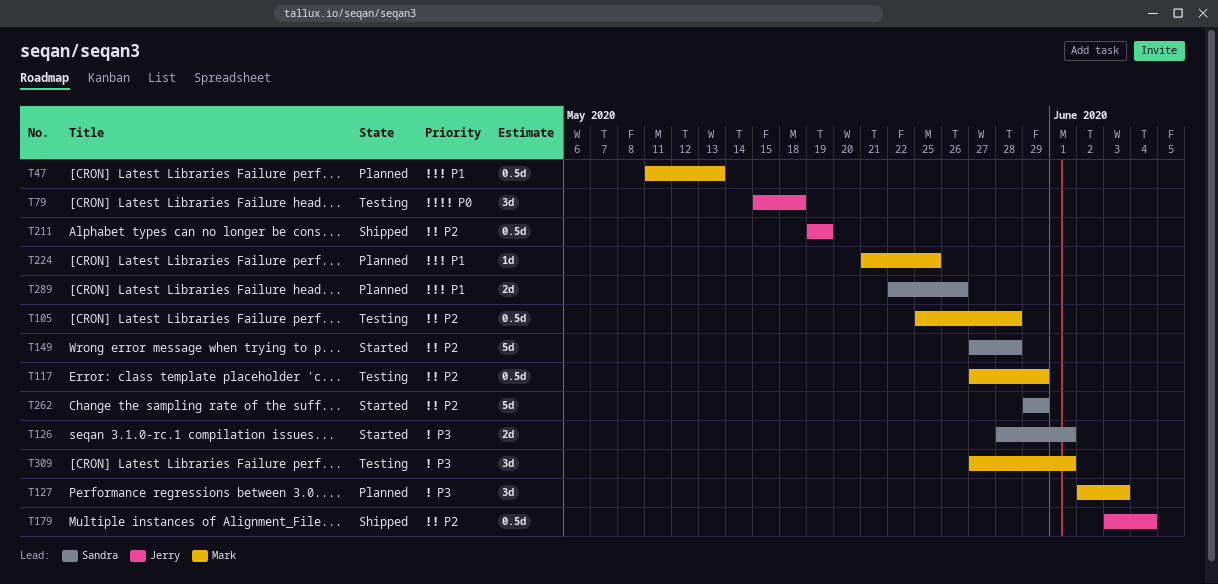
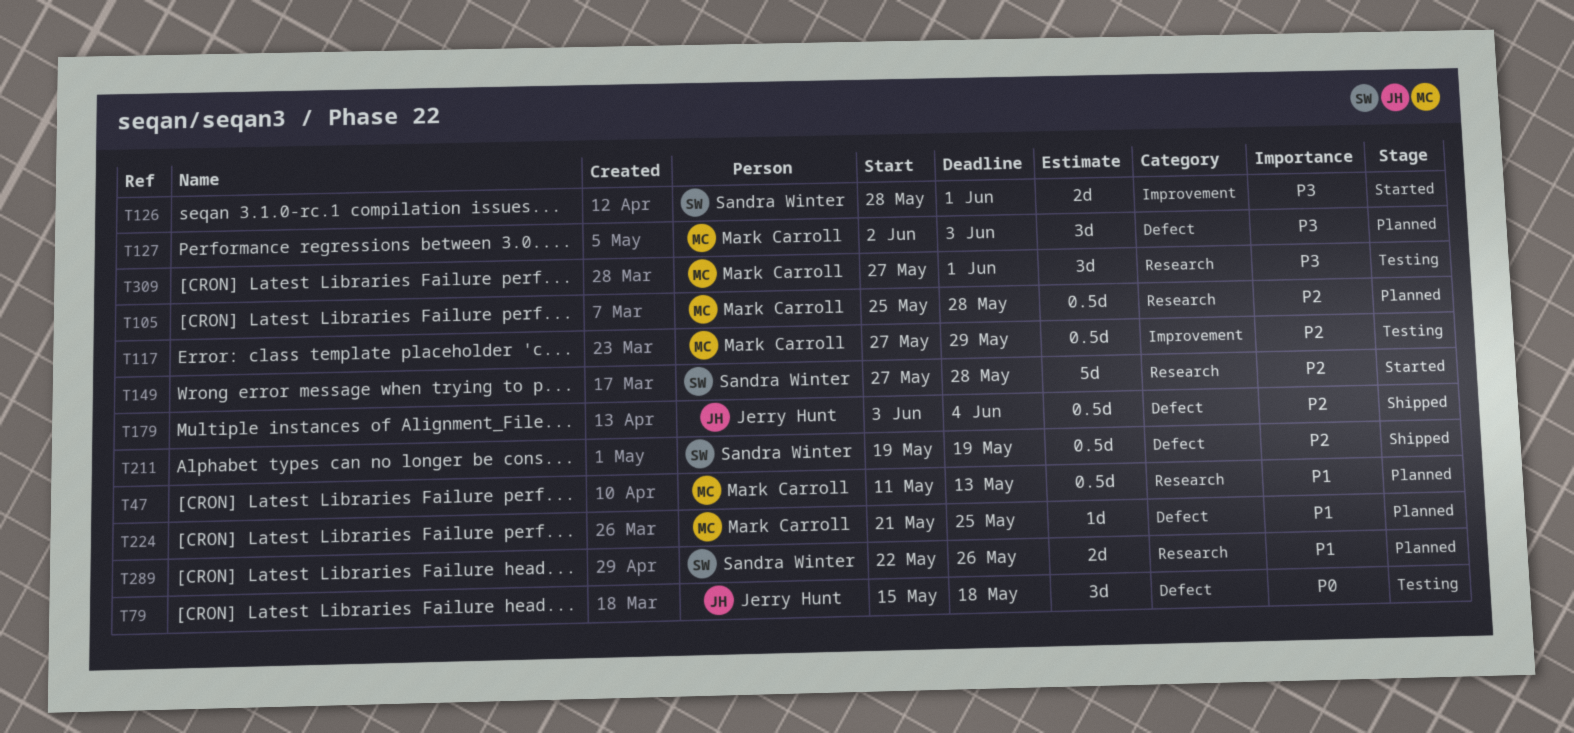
T105, status: Testing -> Planned
T211, owner: Jerry Hunt -> Sandra Winter
T262: present -> none

